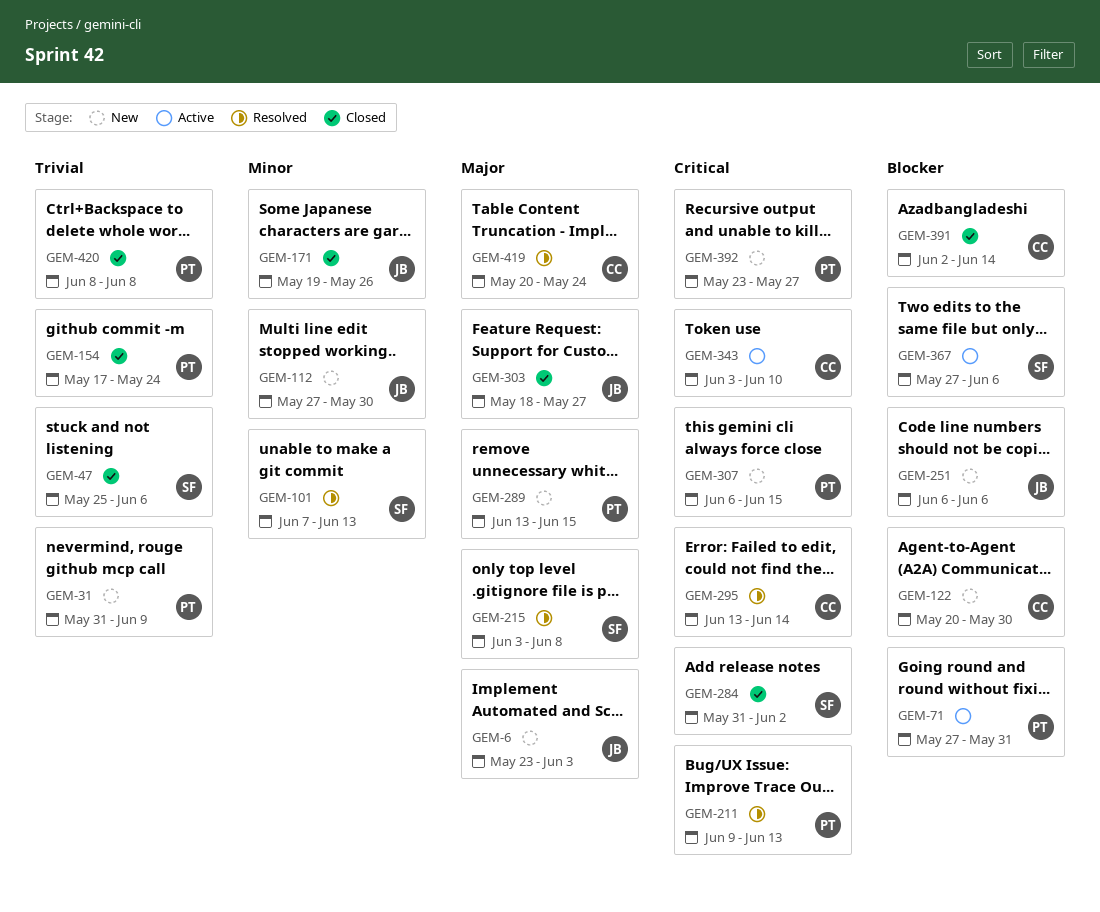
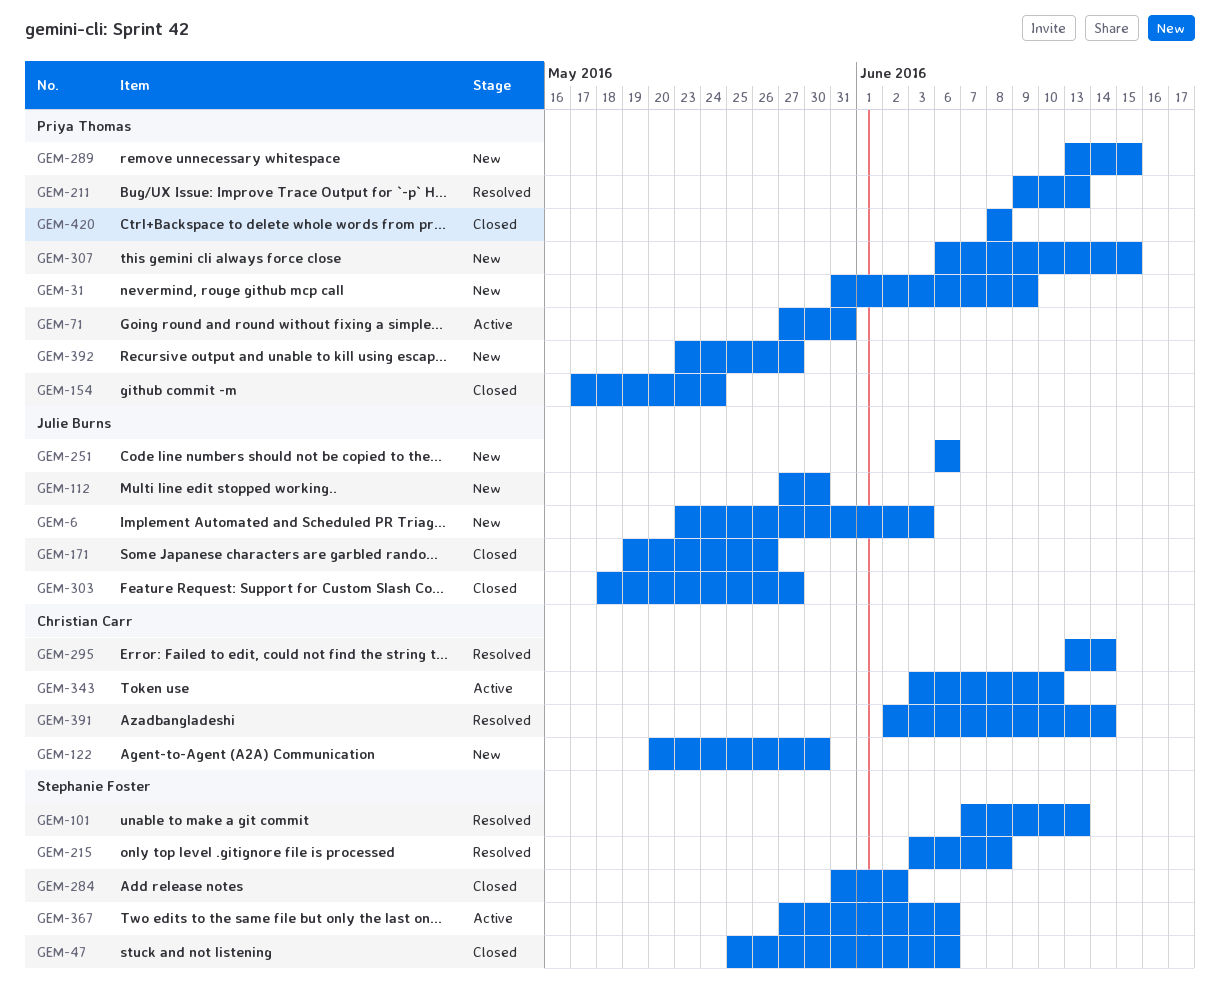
GEM-391, status: Closed -> Resolved
GEM-419: present -> none

